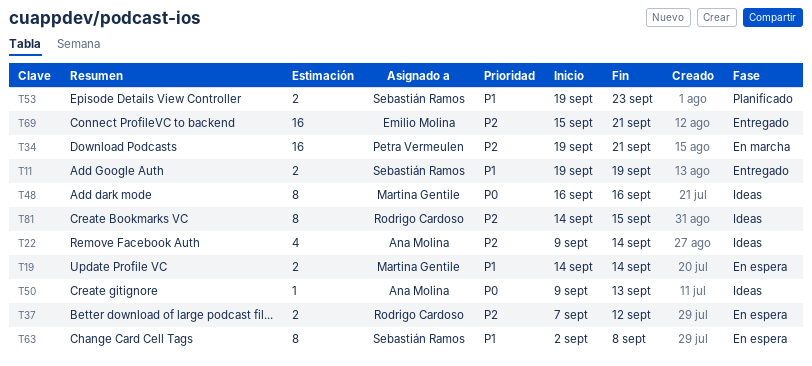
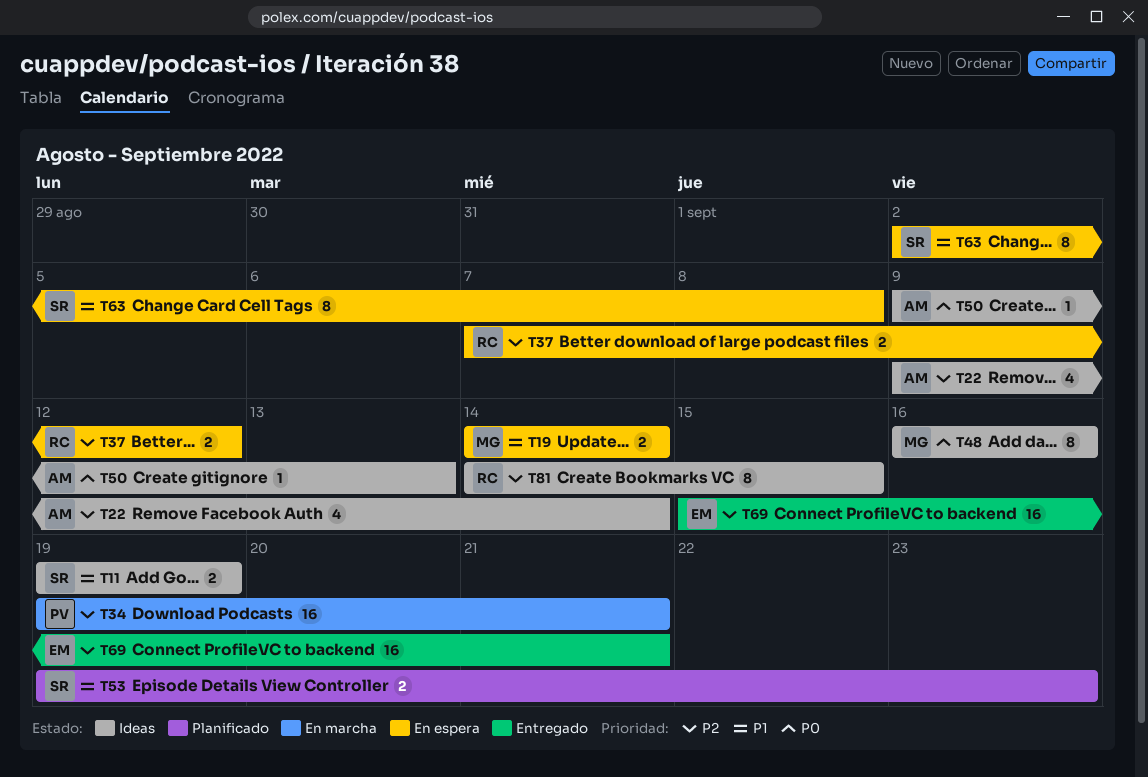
T11, status: Entregado -> Ideas

